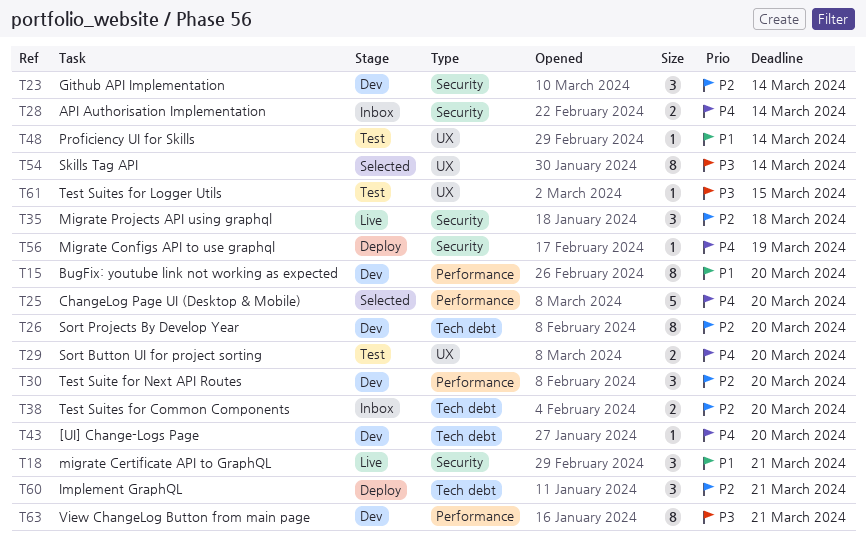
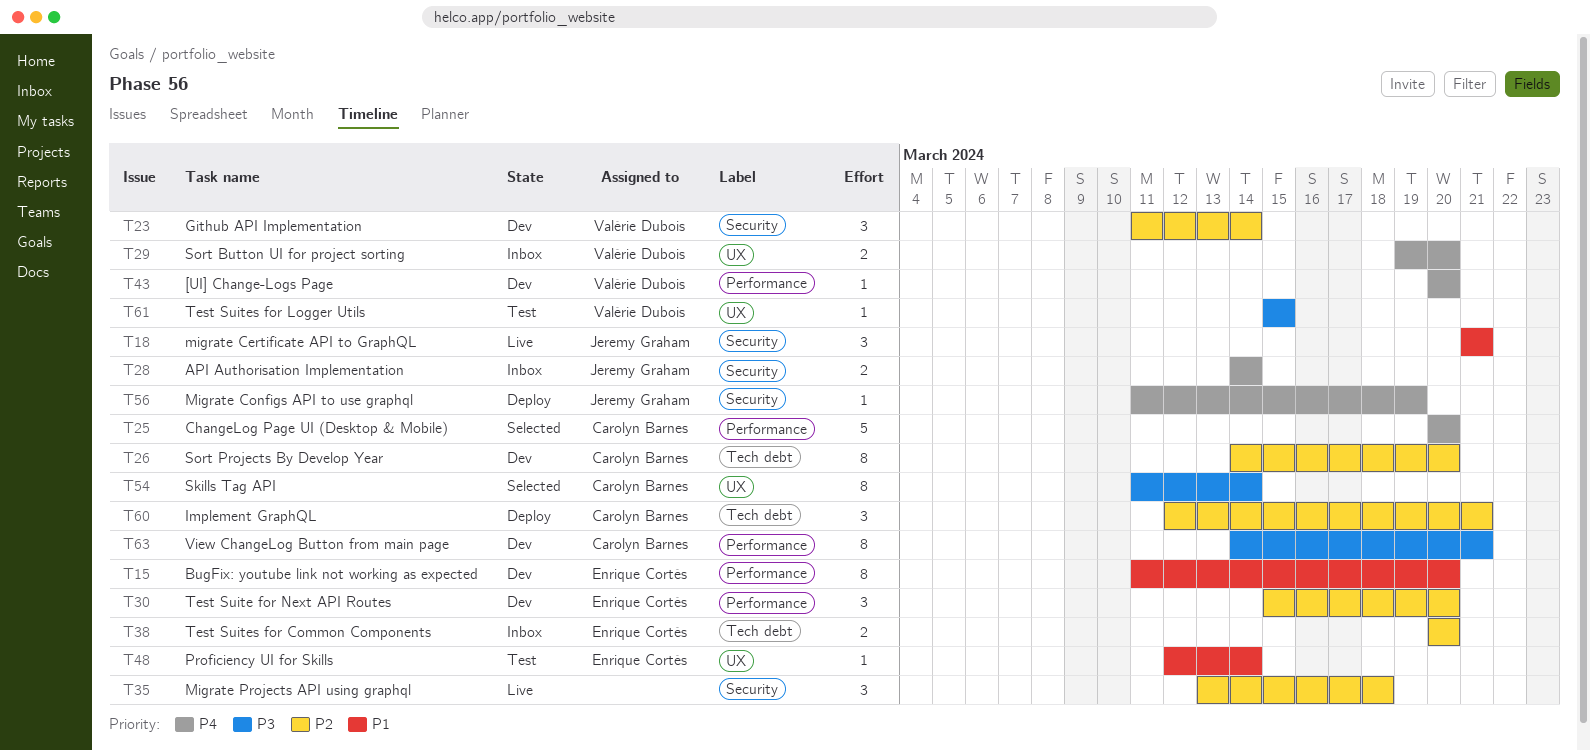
T29, status: Test -> Inbox
T43, label: Tech debt -> Performance

